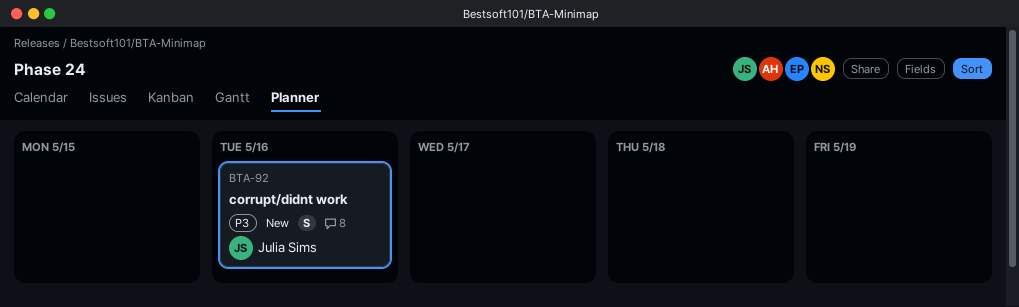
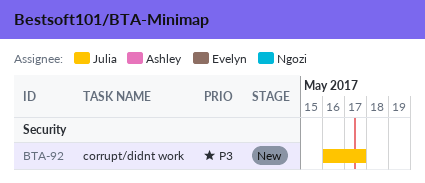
BTA-92, due: May 16 -> May 17

